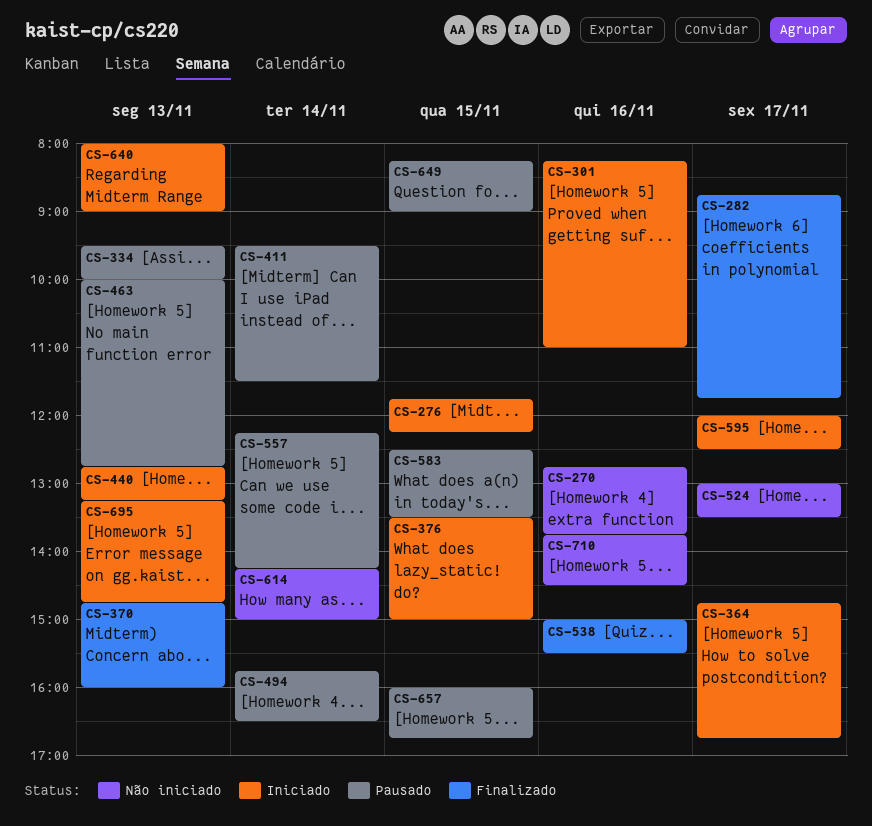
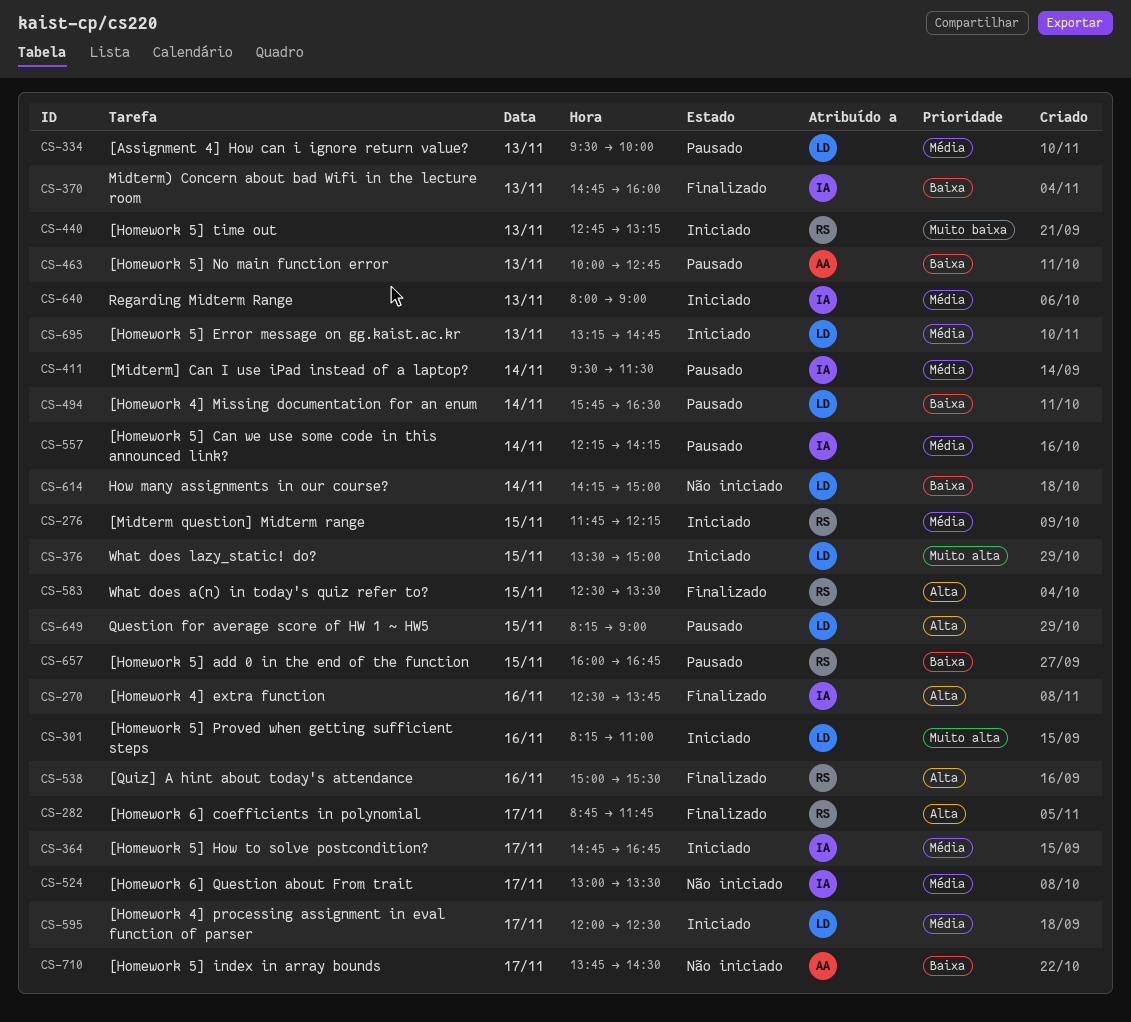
CS-270, status: Não iniciado -> Finalizado
CS-270, begins: 12:45 -> 12:30
CS-583, status: Pausado -> Finalizado
CS-710, day: Nov 16 -> Nov 17

